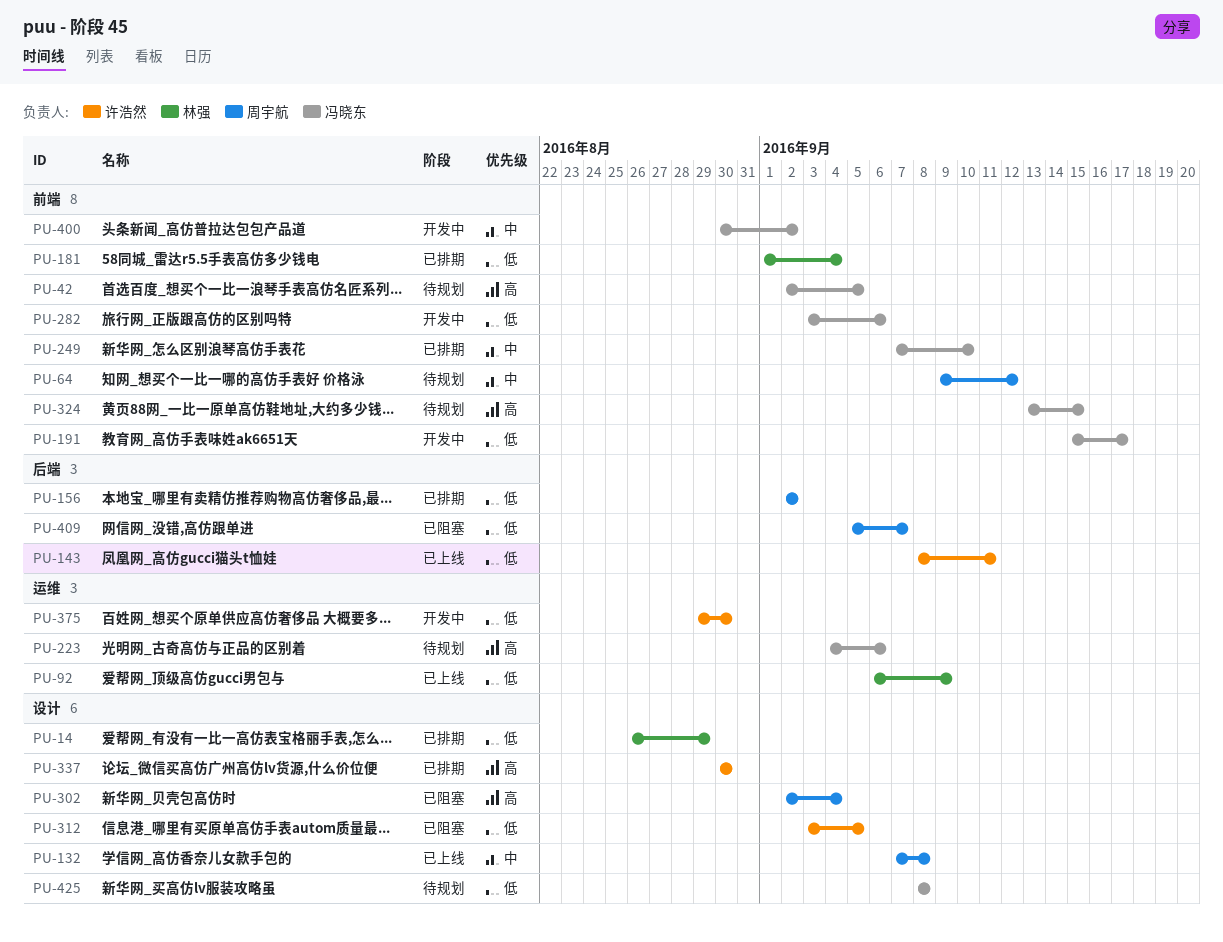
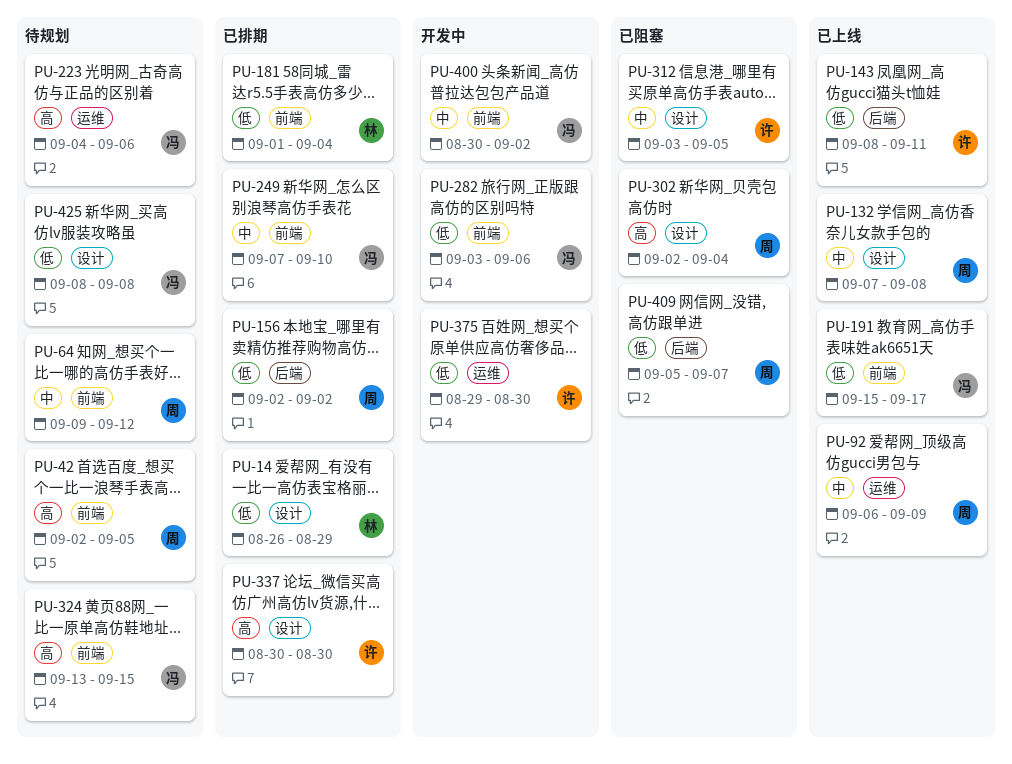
PU-42, owner: 冯晓东 -> 周宇航
PU-92, owner: 林强 -> 周宇航
PU-92, priority: 低 -> 中
PU-191, status: 开发中 -> 已上线
PU-312, priority: 低 -> 中

